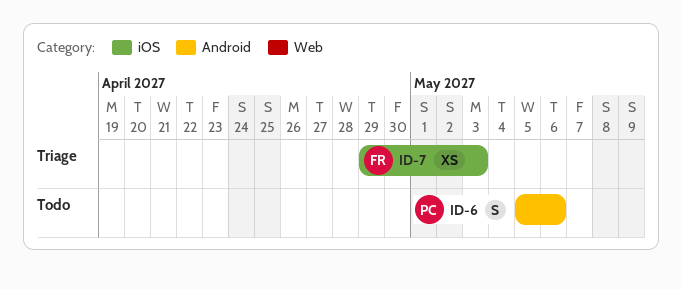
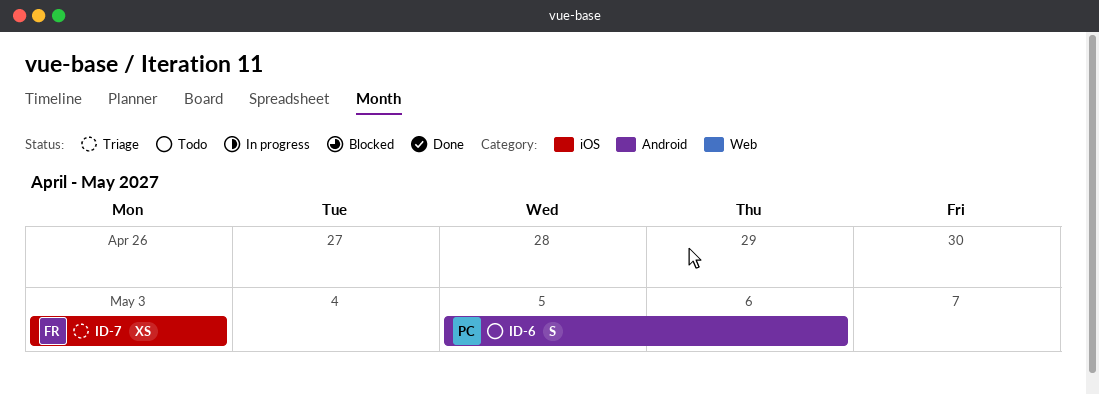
ID-7, start: Apr 29 -> May 3

